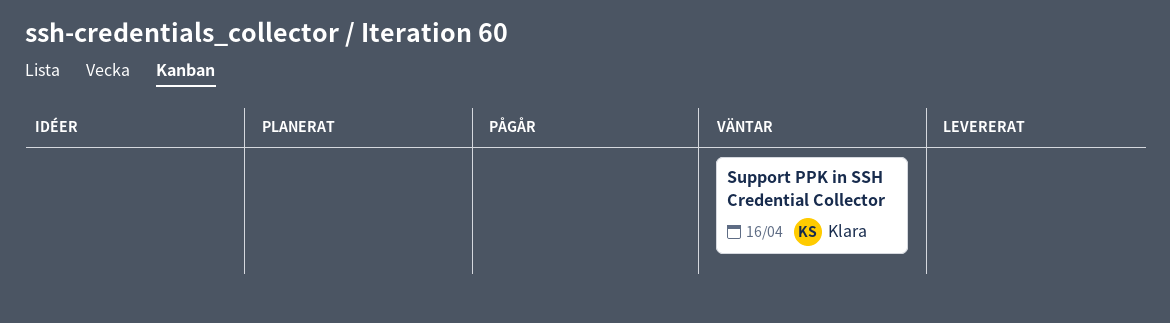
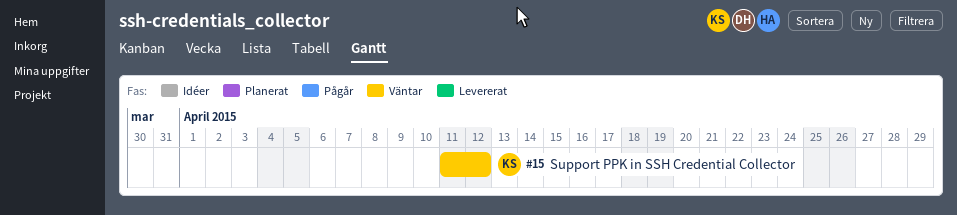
Support PPK in SSH Credential Collector, due: Apr 16 -> Apr 12

